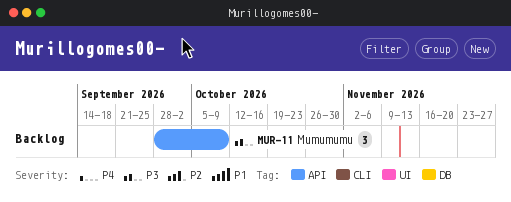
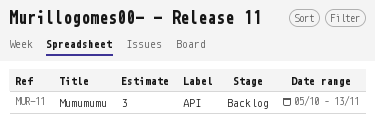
MUR-11, start: Sep 28 -> Oct 5
MUR-11, due: Oct 9 -> Nov 13

